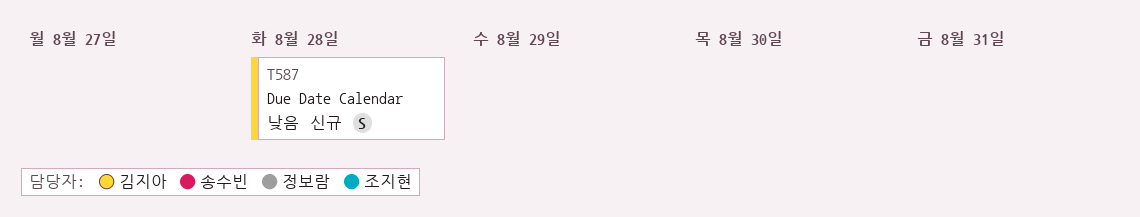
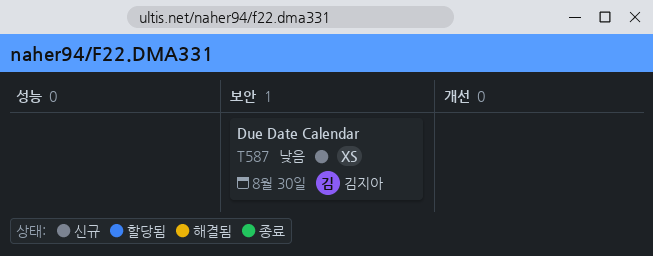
T587, estimate: S -> XS
T587, due: Aug 28 -> Aug 30

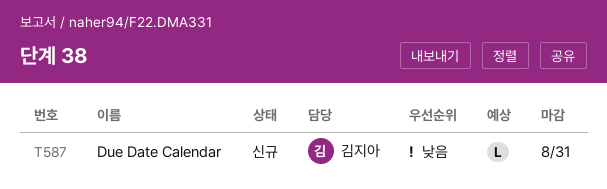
T587, estimate: XS -> L
T587, due: Aug 30 -> Aug 31

